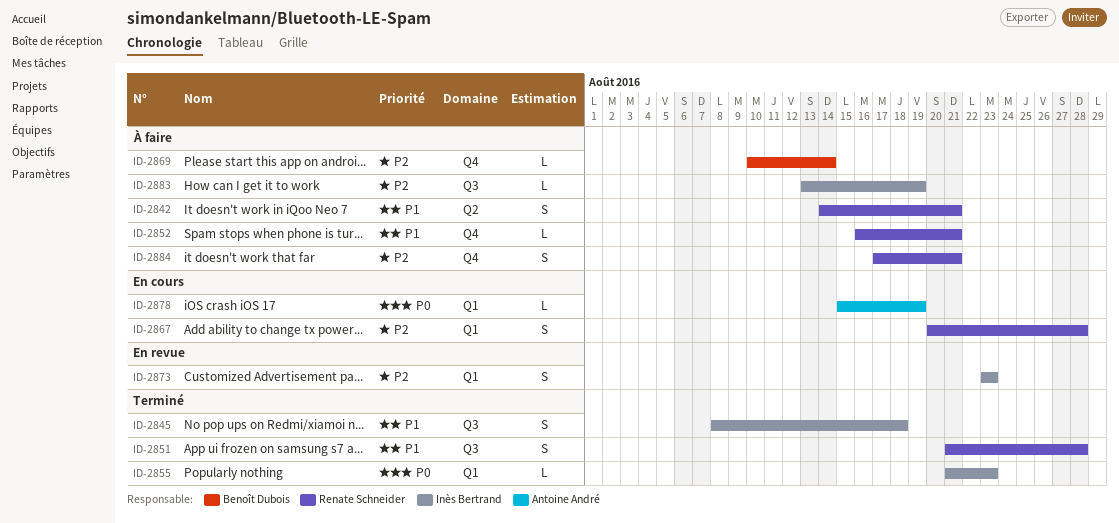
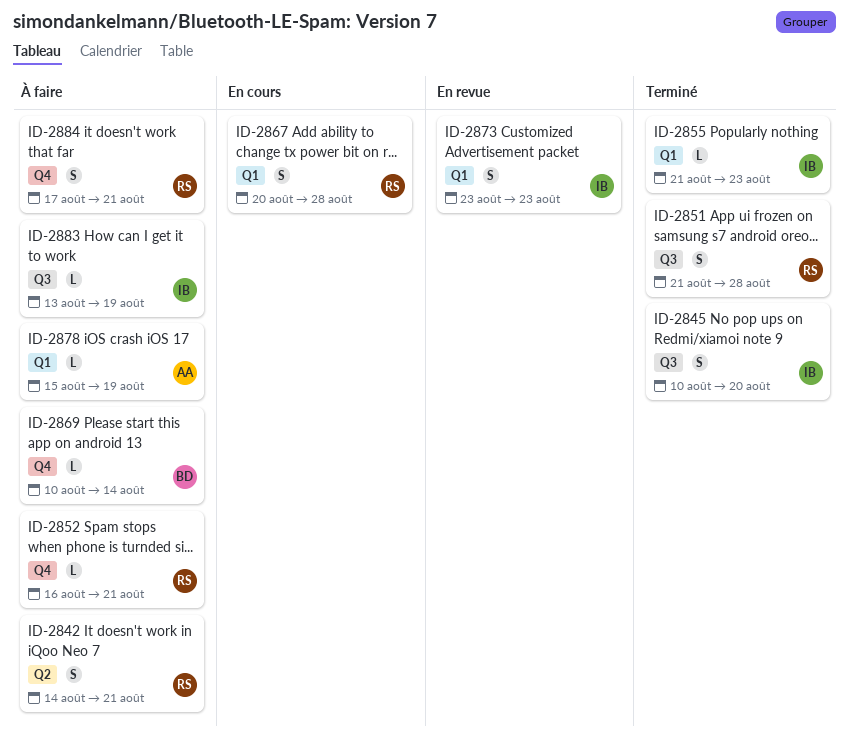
ID-2845, start: Aug 8 -> Aug 10
ID-2845, due: Aug 18 -> Aug 20
ID-2878, status: En cours -> À faire

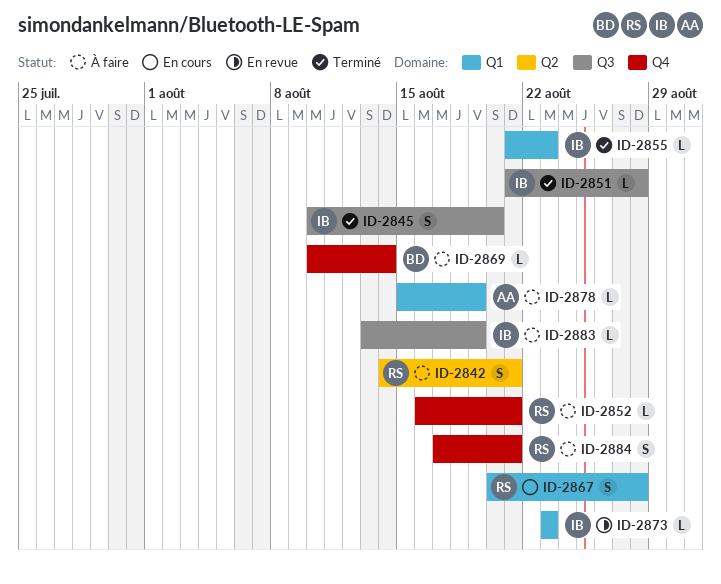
ID-2851, owner: RS -> IB
ID-2851, estimate: S -> L
ID-2873, estimate: S -> L

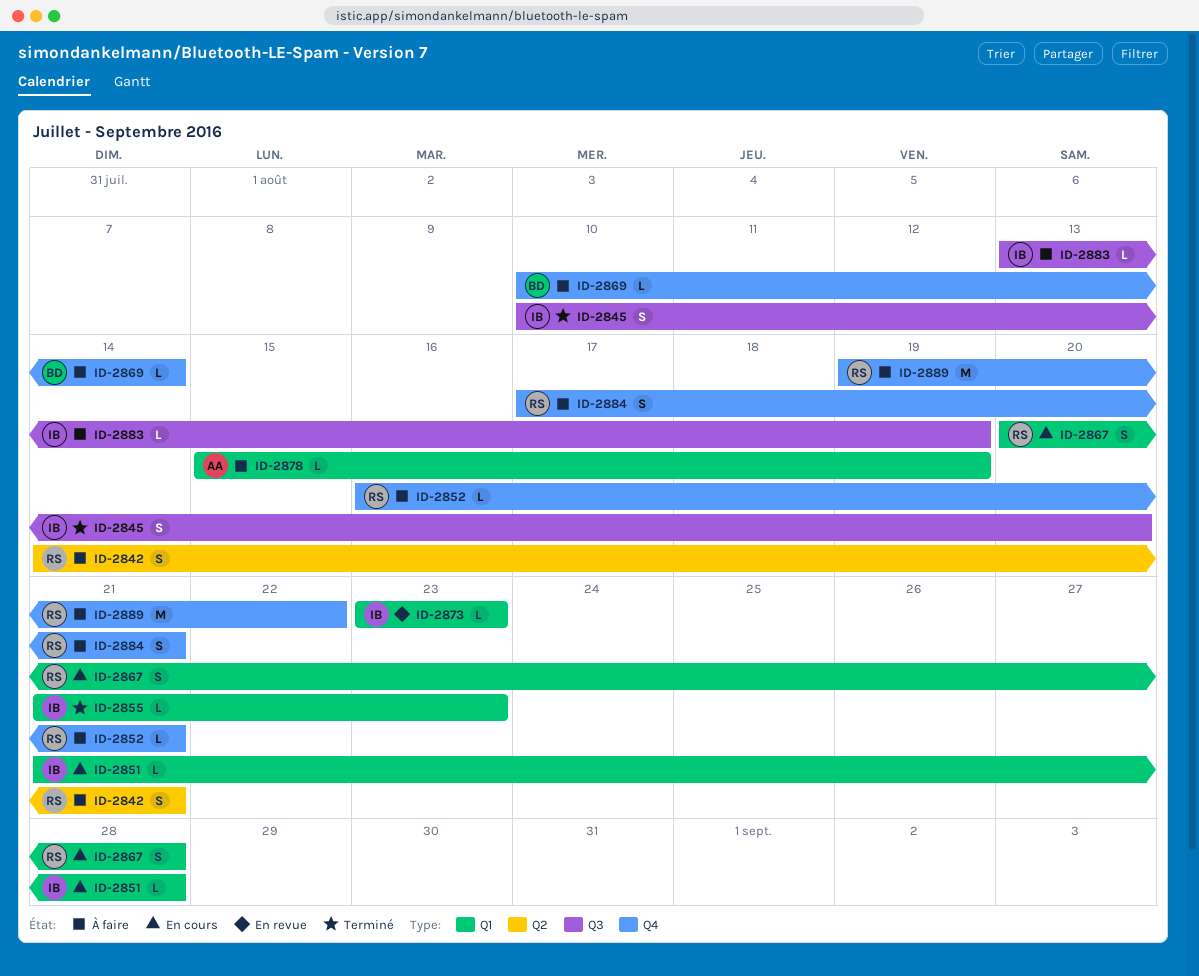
ID-2851, status: Terminé -> En cours
ID-2851, label: Q3 -> Q1
ID-2889: none -> present

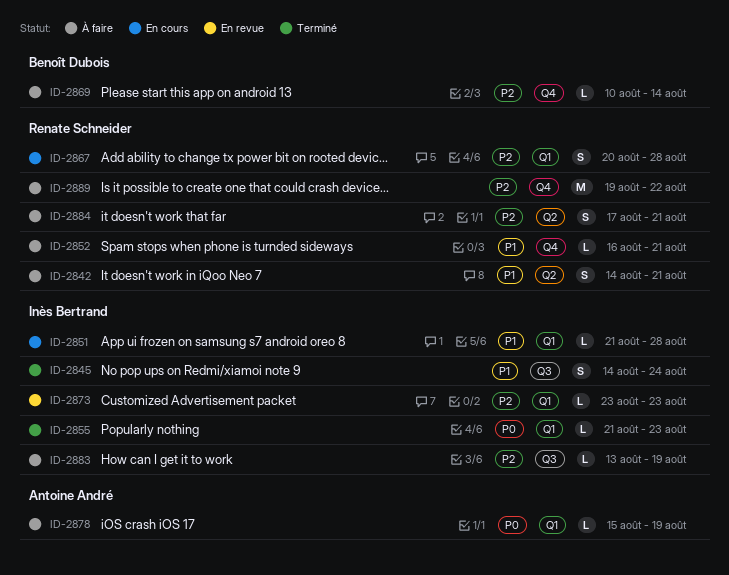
ID-2845, start: Aug 10 -> Aug 14
ID-2845, due: Aug 20 -> Aug 24
ID-2884, label: Q4 -> Q2

